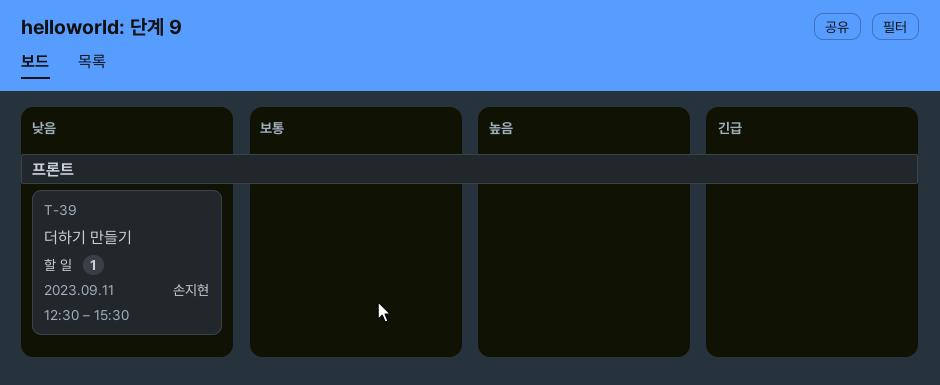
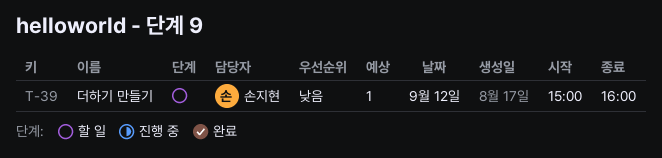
T-39, day: Sep 11 -> Sep 12
T-39, begins: 12:30 -> 15:00
T-39, ends: 15:30 -> 16:00

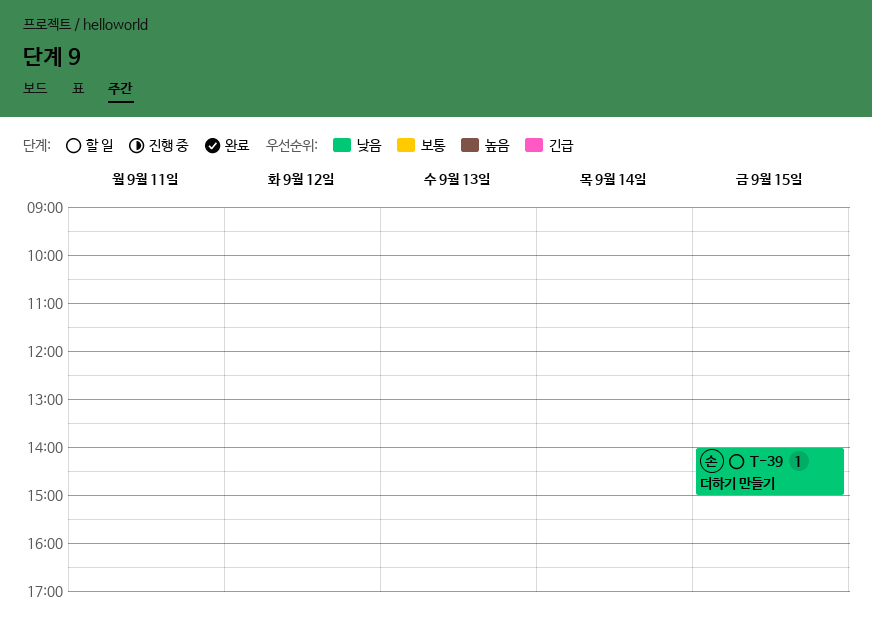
T-39, day: Sep 12 -> Sep 15
T-39, begins: 15:00 -> 14:00
T-39, ends: 16:00 -> 15:00

